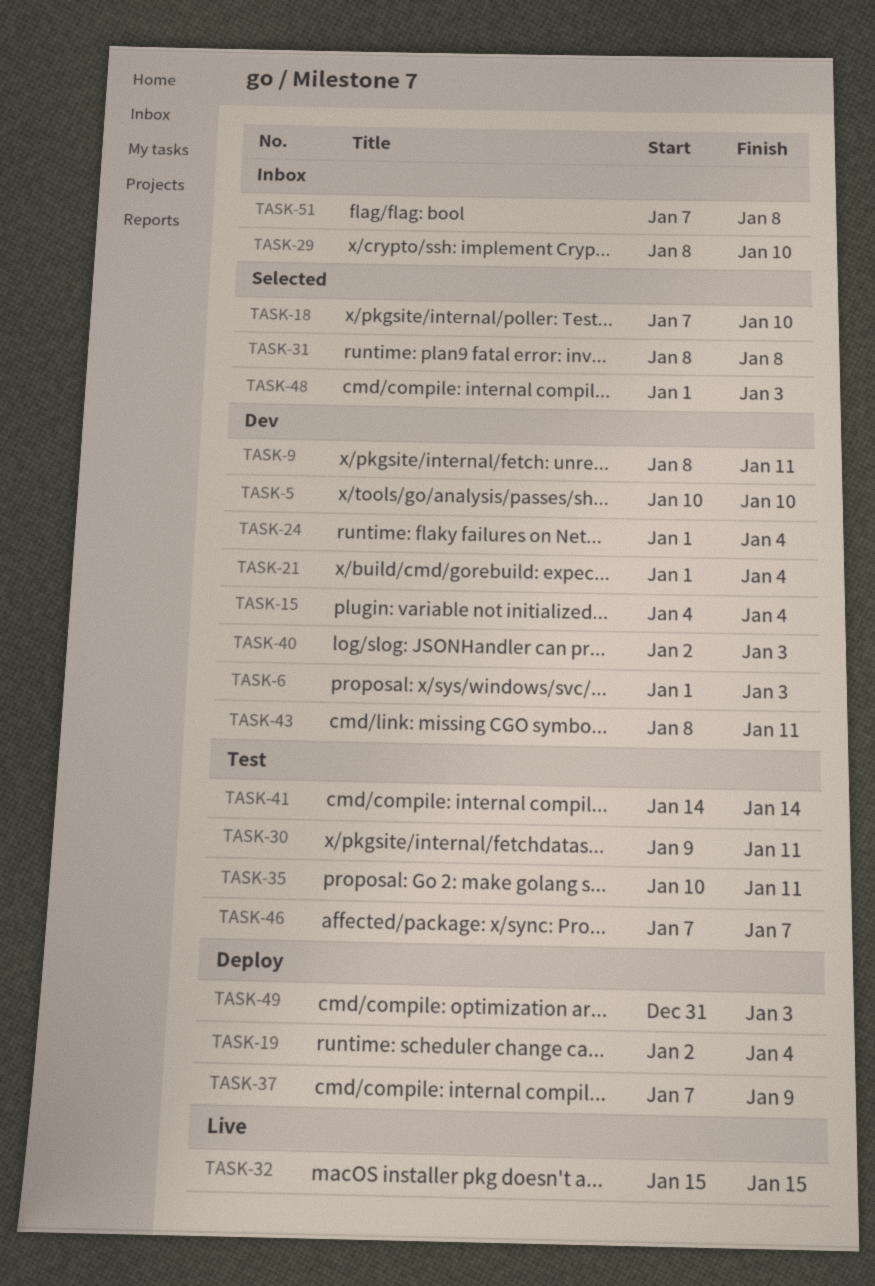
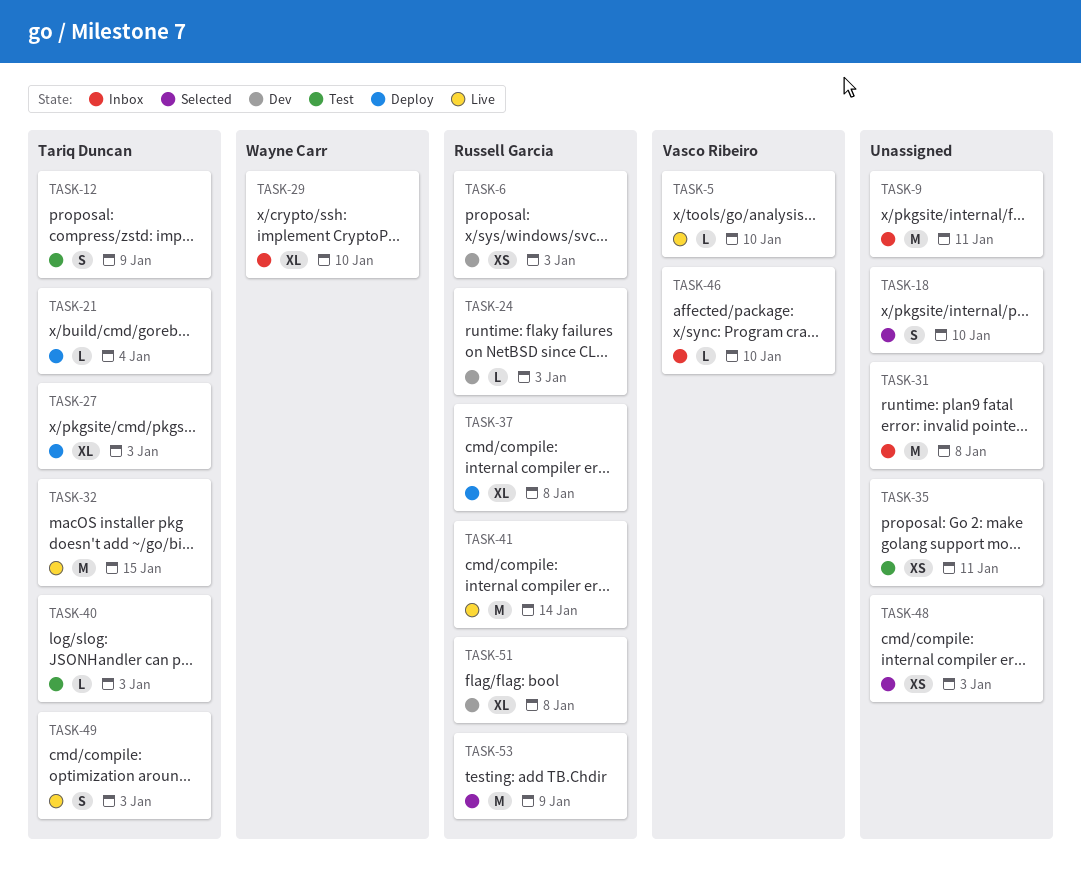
TASK-5, status: Dev -> Live
TASK-9, status: Dev -> Inbox
TASK-12: none -> present
TASK-15: present -> none
TASK-19: present -> none
TASK-21, status: Dev -> Deploy
TASK-24, due: Jan 4 -> Jan 3
TASK-27: none -> present
TASK-30: present -> none
TASK-31, status: Selected -> Inbox
TASK-37, due: Jan 9 -> Jan 8
TASK-40, status: Dev -> Test
TASK-41, status: Test -> Live
TASK-43: present -> none
TASK-46, status: Test -> Inbox
TASK-46, due: Jan 7 -> Jan 10
TASK-49, status: Deploy -> Live
TASK-51, status: Inbox -> Dev
TASK-53: none -> present

